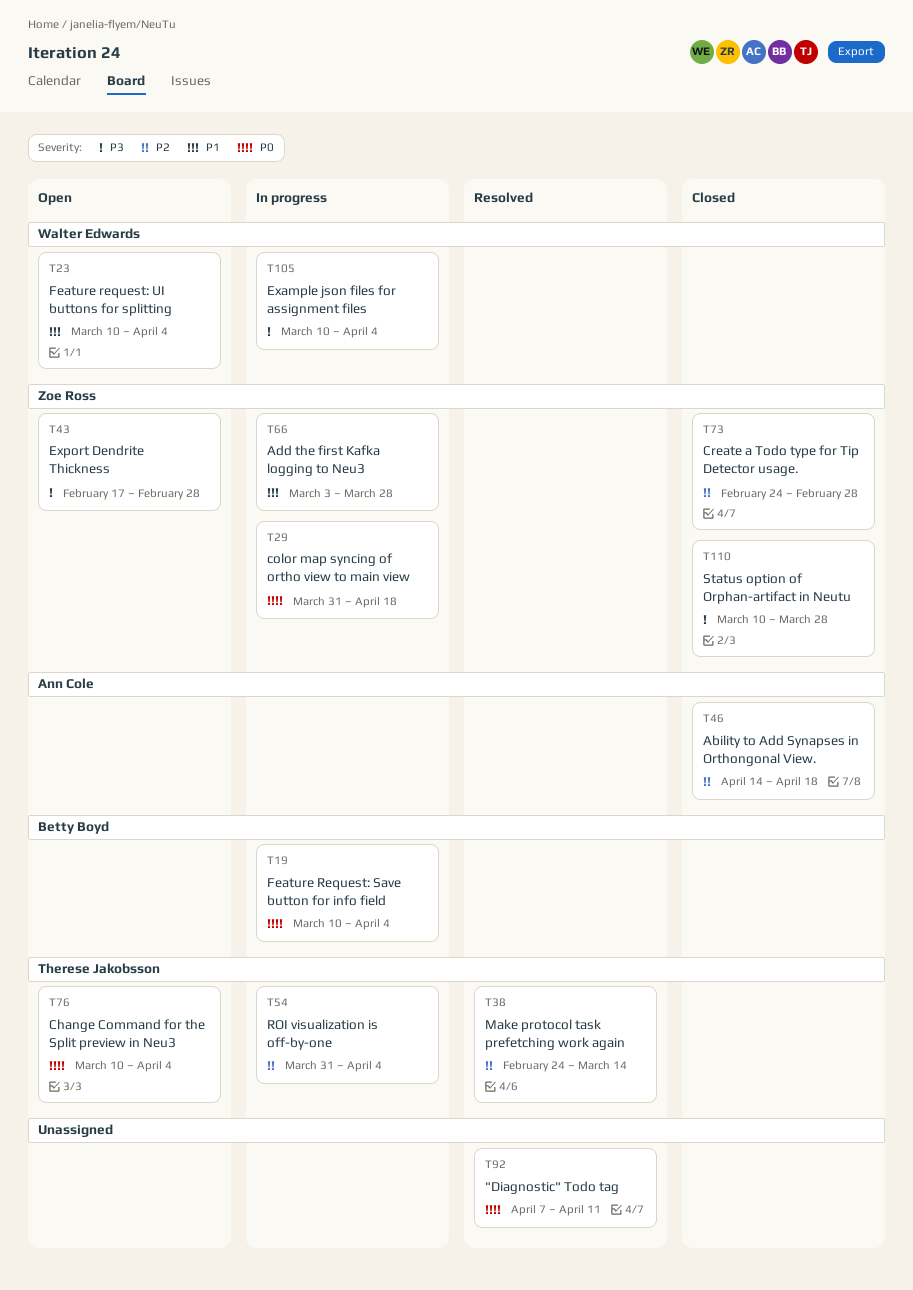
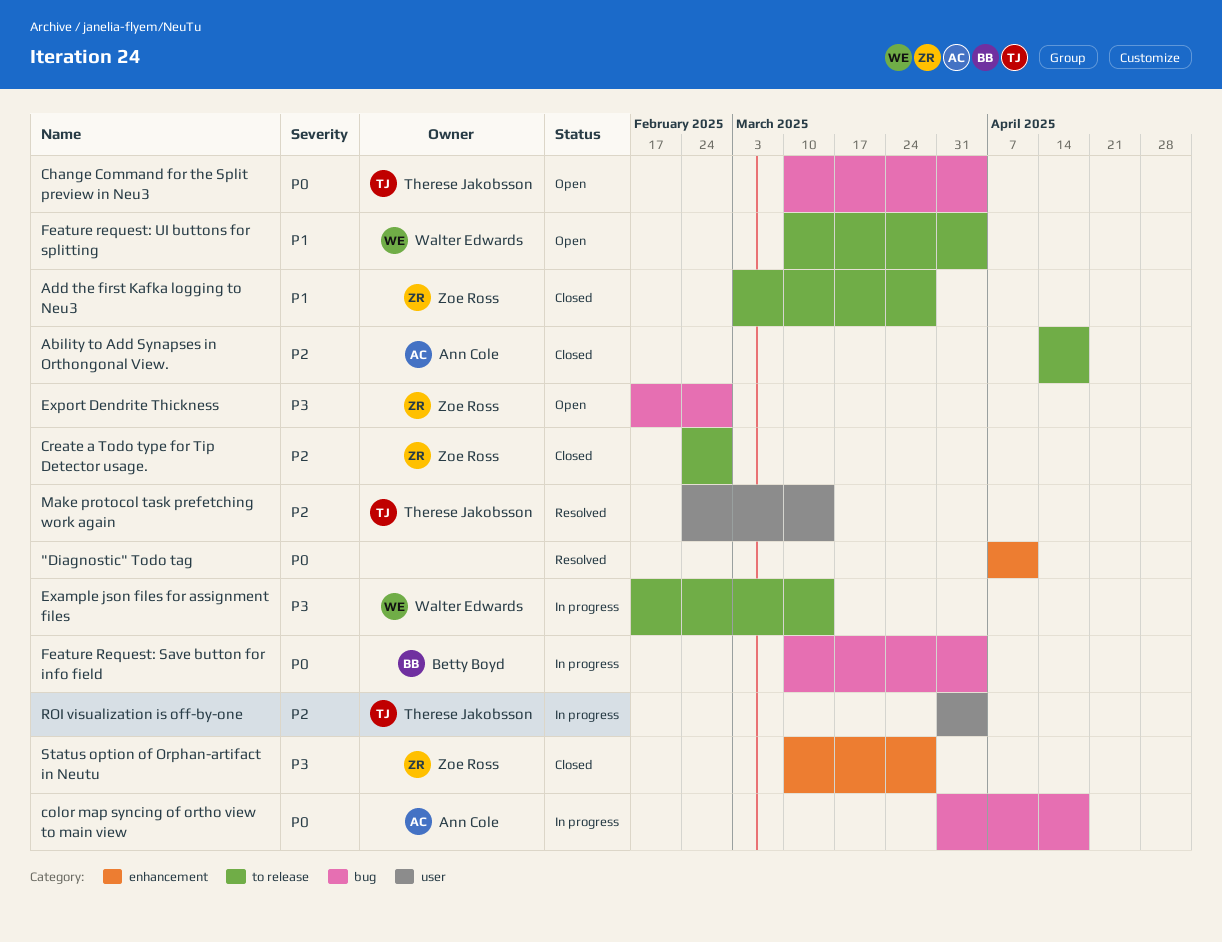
Add the first Kafka logging to Neu3, status: In progress -> Closed
color map syncing of ortho view to main view, owner: Zoe Ross -> Ann Cole
Example json files for assignment files, start: Mar 10 -> Feb 17
Example json files for assignment files, due: Apr 4 -> Mar 14

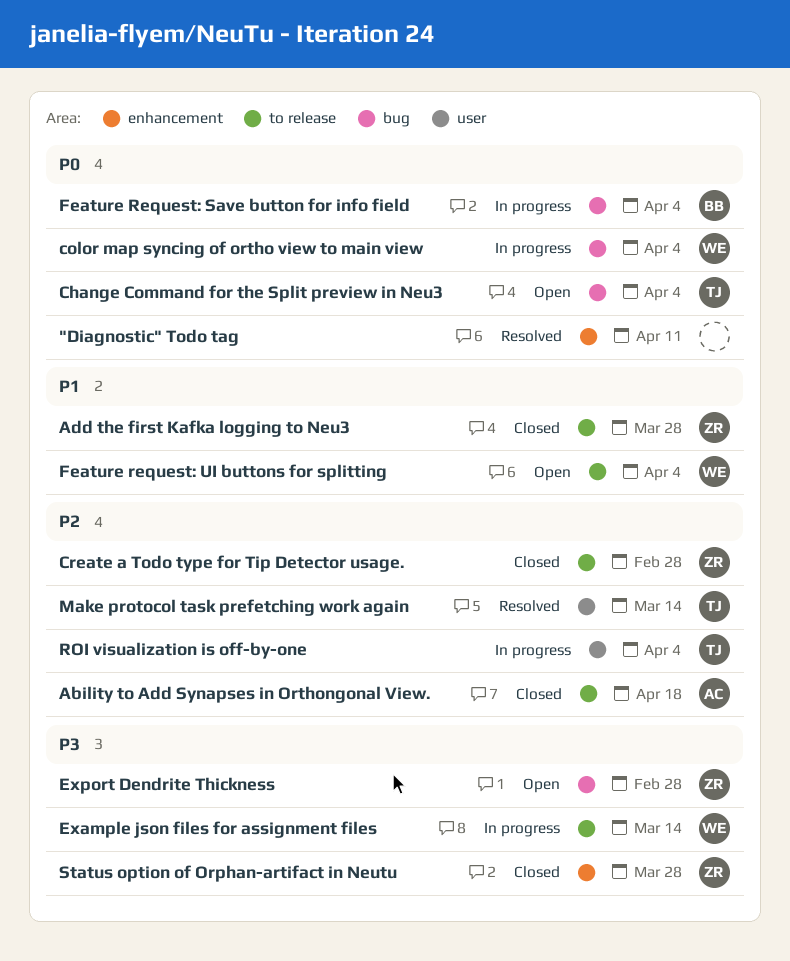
color map syncing of ortho view to main view, owner: Ann Cole -> Walter Edwards
color map syncing of ortho view to main view, due: Apr 18 -> Apr 4

